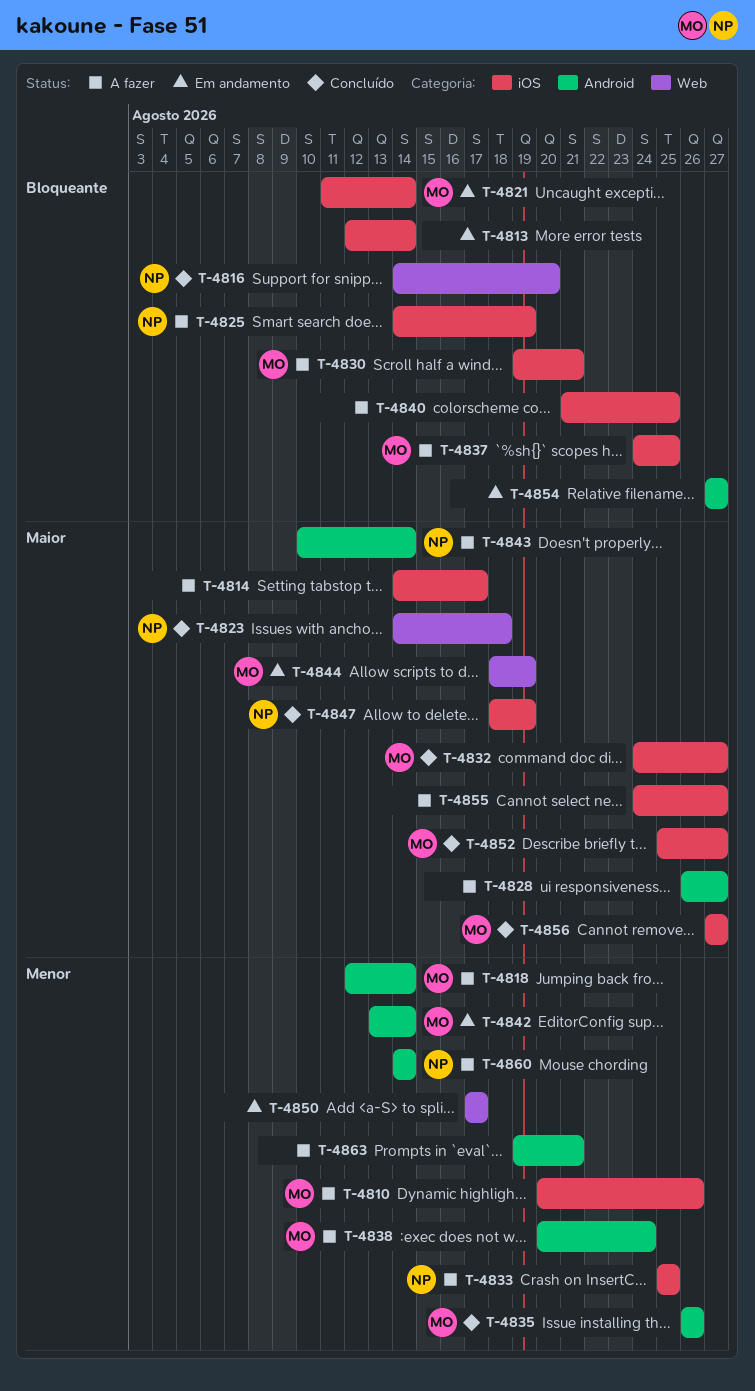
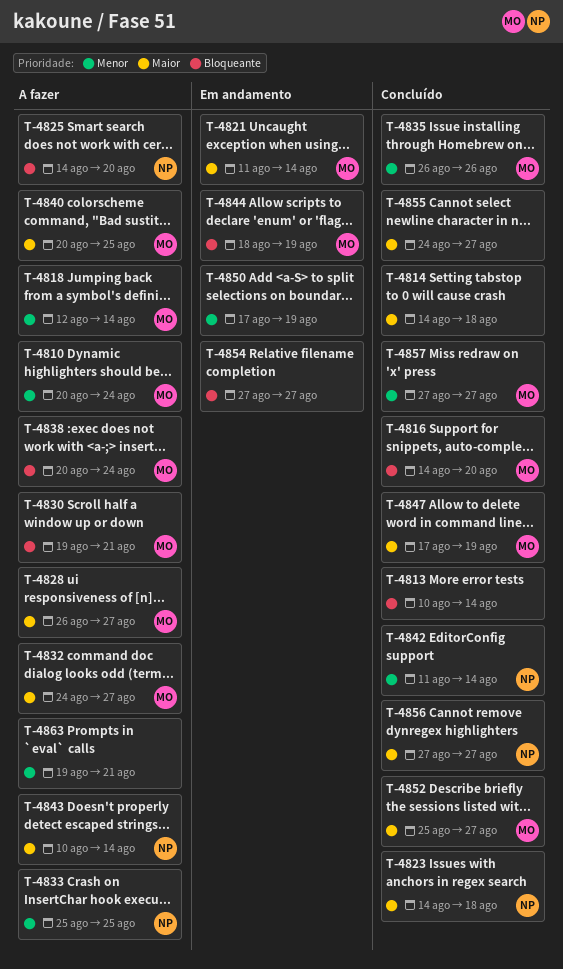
T-4810, due: Aug 26 -> Aug 24
T-4813, status: Em andamento -> Concluído
T-4813, start: Aug 12 -> Aug 10
T-4814, status: A fazer -> Concluído
T-4814, due: Aug 17 -> Aug 18
T-4816, owner: NP -> MO
T-4821, priority: Bloqueante -> Maior
T-4825, due: Aug 19 -> Aug 20
T-4828, owner: none -> MO
T-4832, status: Concluído -> A fazer
T-4837: present -> none
T-4838, priority: Menor -> Bloqueante
T-4840, owner: none -> MO
T-4840, priority: Bloqueante -> Maior
T-4840, start: Aug 21 -> Aug 20
T-4842, status: Em andamento -> Concluído
T-4842, owner: MO -> NP
T-4842, start: Aug 13 -> Aug 11
T-4844, priority: Maior -> Bloqueante
T-4847, owner: NP -> MO
T-4847, start: Aug 18 -> Aug 17
T-4850, due: Aug 17 -> Aug 19
T-4855, status: A fazer -> Concluído
T-4856, owner: MO -> NP
T-4857: none -> present
T-4860: present -> none

